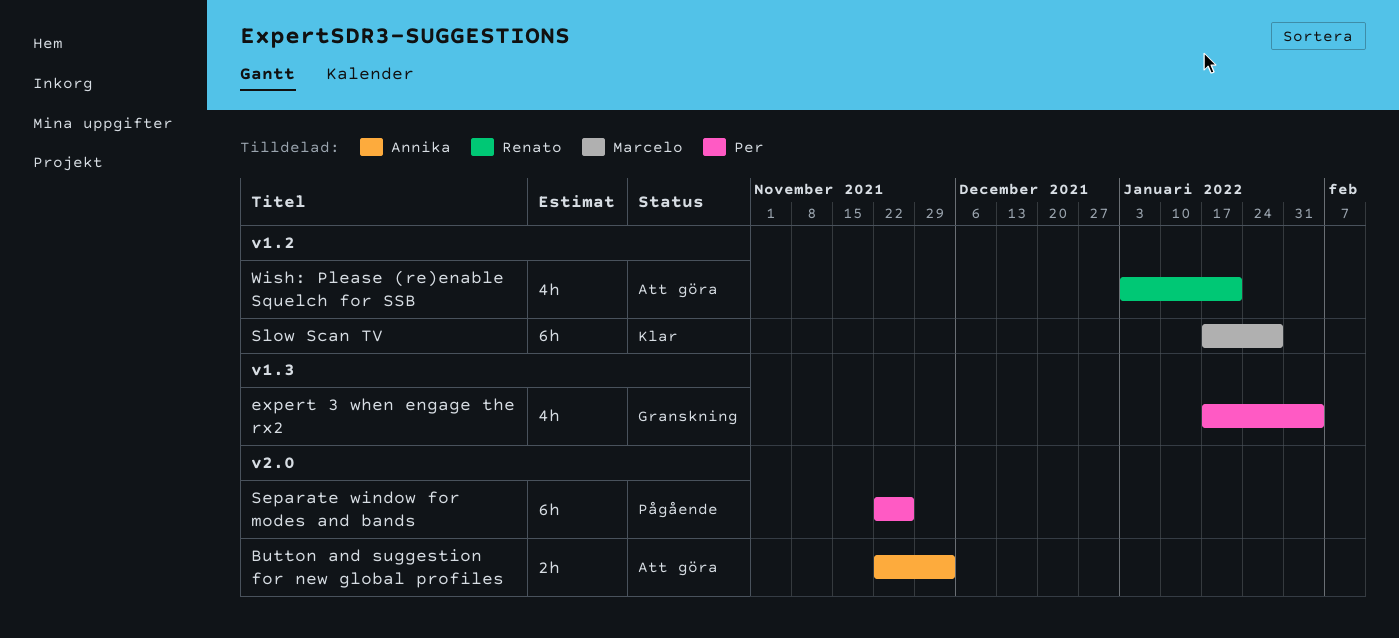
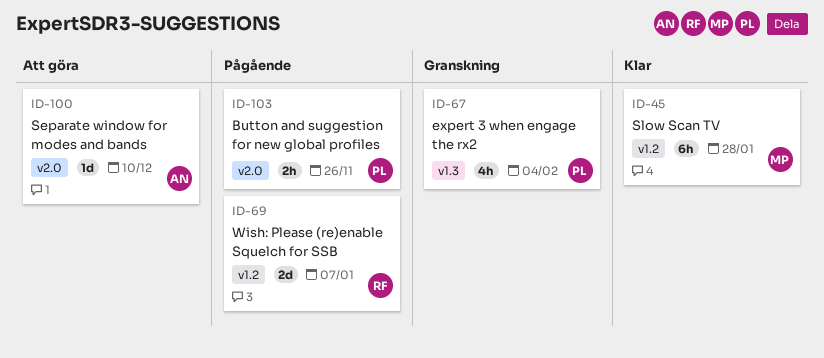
Button and suggestion for new global profiles, status: Att göra -> Pågående
Button and suggestion for new global profiles, owner: Annika -> Per
Button and suggestion for new global profiles, due: Dec 3 -> Nov 26
Separate window for modes and bands, status: Pågående -> Att göra
Separate window for modes and bands, owner: Per -> Annika
Separate window for modes and bands, estimate: 6h -> 1d
Separate window for modes and bands, due: Nov 26 -> Dec 10
Wish: Please (re)enable Squelch for SSB, status: Att göra -> Pågående
Wish: Please (re)enable Squelch for SSB, estimate: 4h -> 2d
Wish: Please (re)enable Squelch for SSB, due: Jan 21 -> Jan 7

